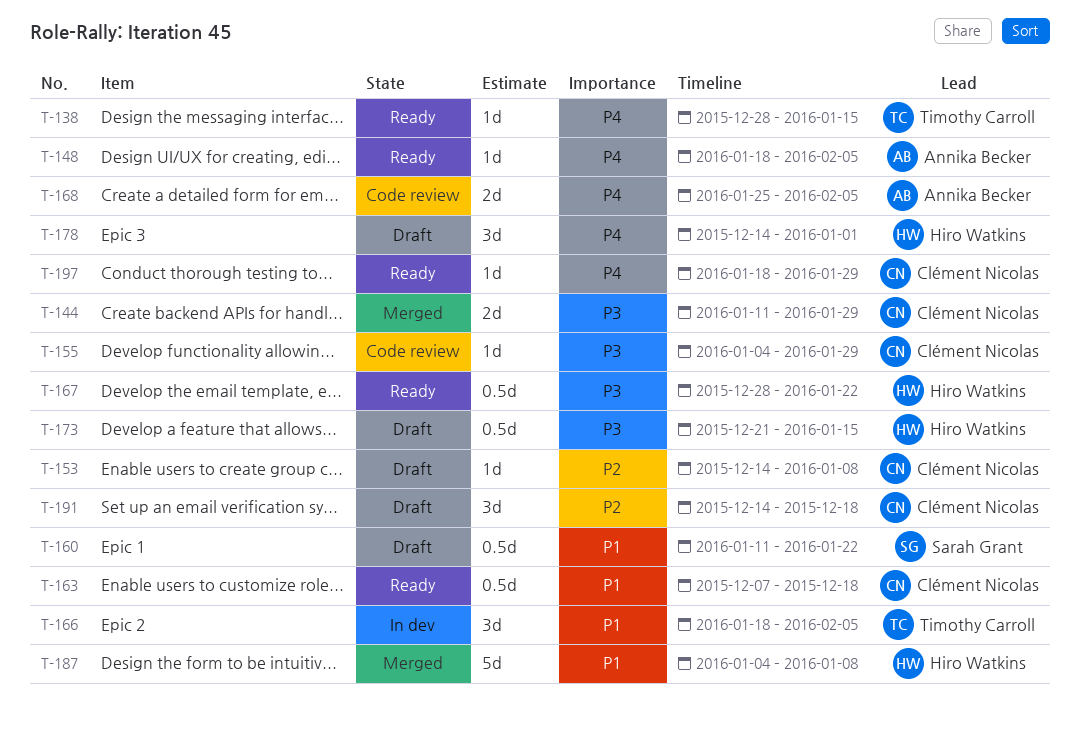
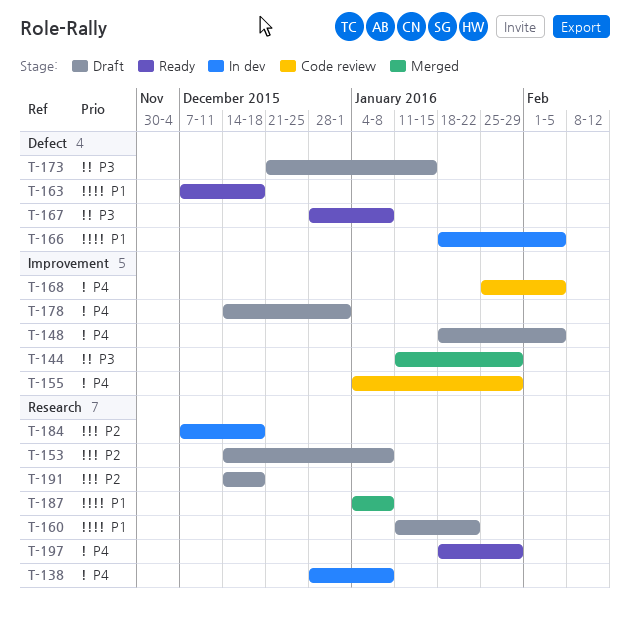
T-138, status: Ready -> In dev
T-138, due: Jan 15 -> Jan 8
T-148, status: Ready -> Draft
T-155, priority: P3 -> P4
T-167, due: Jan 22 -> Jan 8
T-184: none -> present

